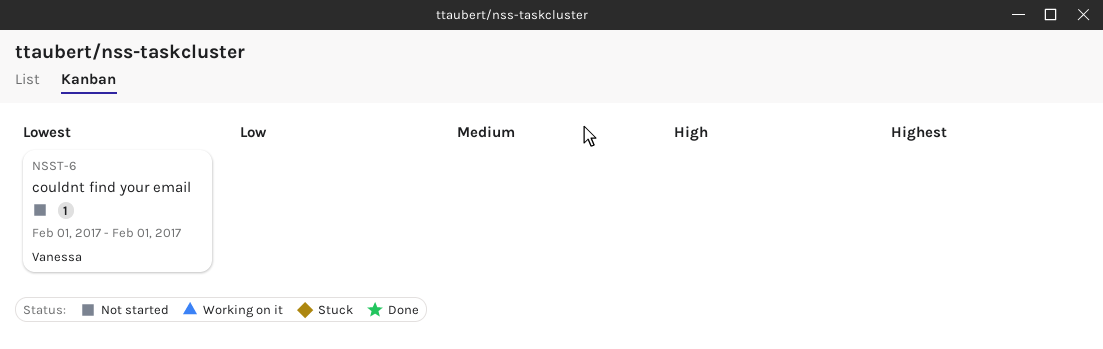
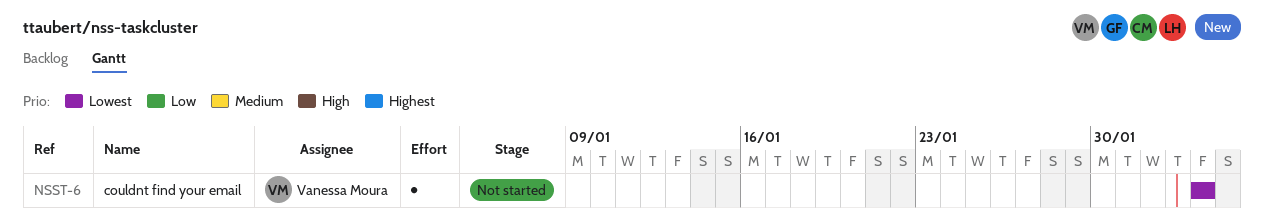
NSST-6, start: Feb 1 -> Feb 3
NSST-6, due: Feb 1 -> Feb 3

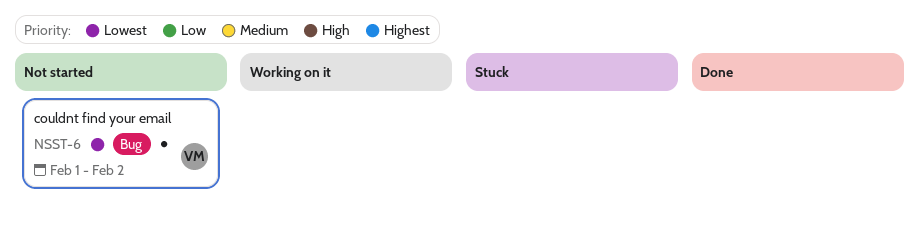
NSST-6, start: Feb 3 -> Feb 1
NSST-6, due: Feb 3 -> Feb 2

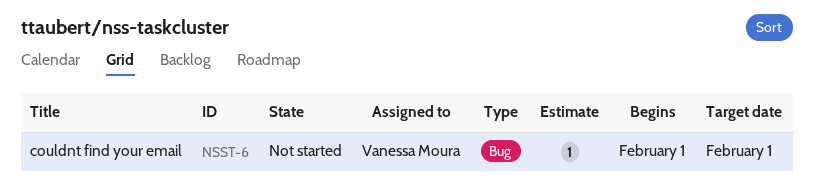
NSST-6, due: Feb 2 -> Feb 1

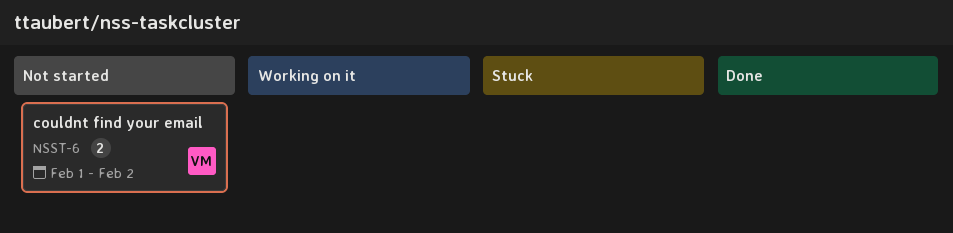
NSST-6, estimate: 1 -> 2
NSST-6, due: Feb 1 -> Feb 2

